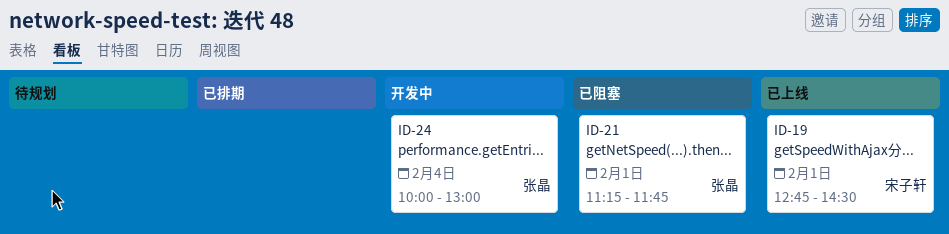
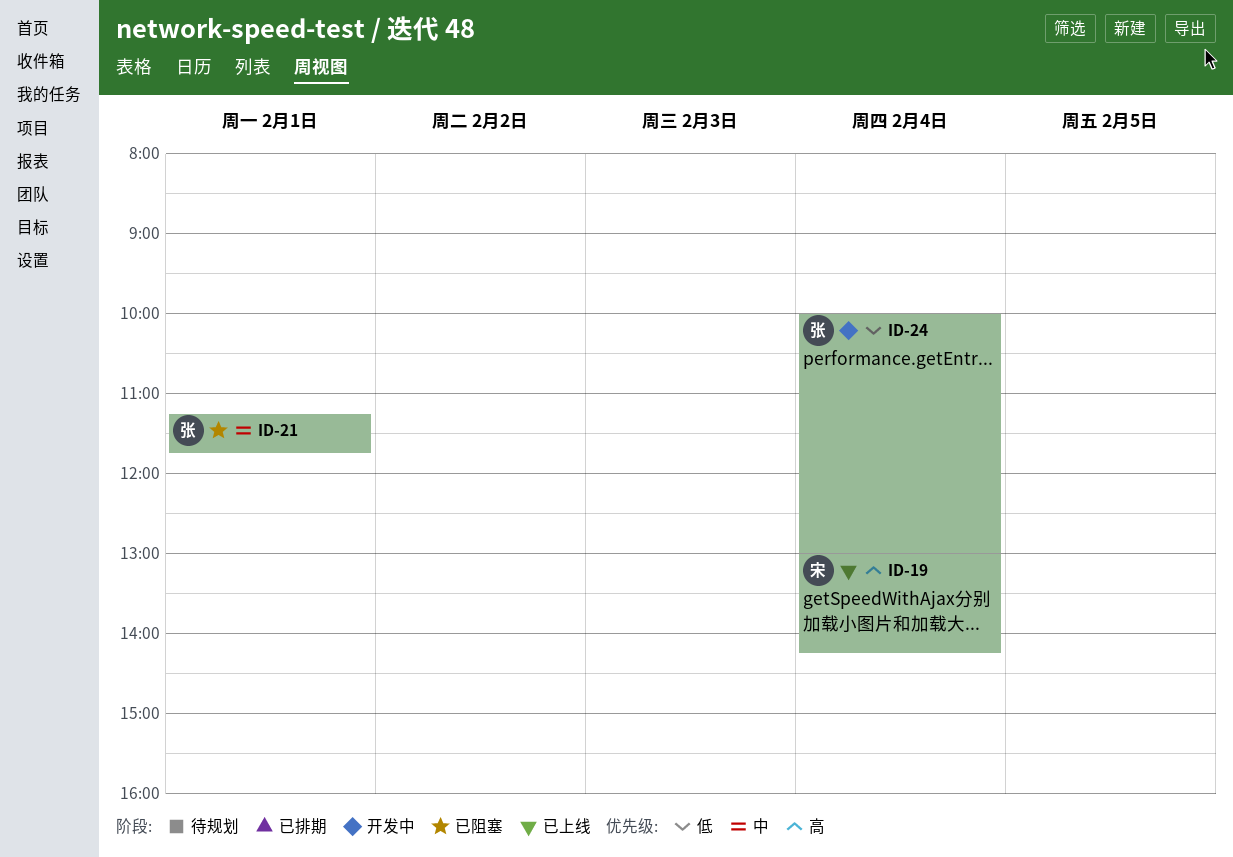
ID-19, day: Feb 1 -> Feb 4
ID-19, begins: 12:45 -> 13:00
ID-19, ends: 14:30 -> 14:15

